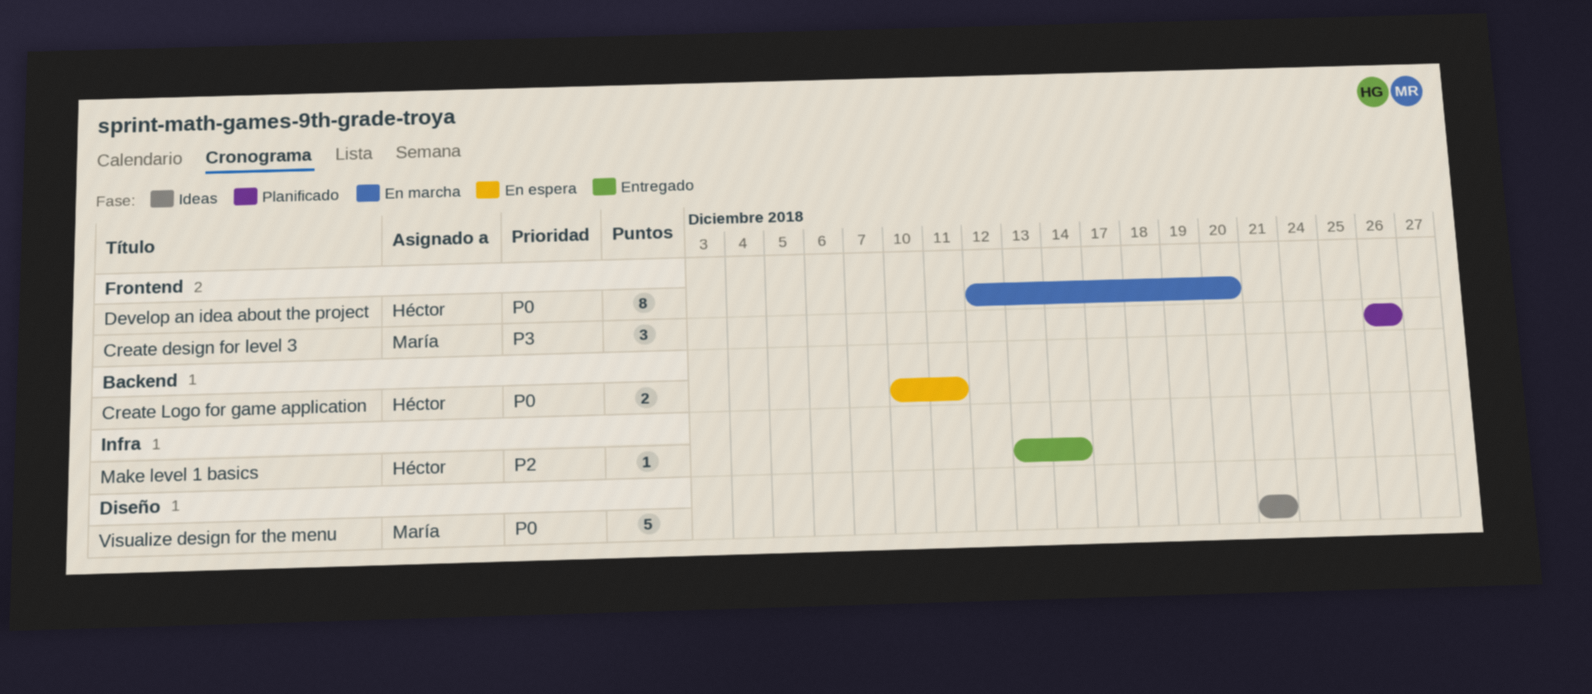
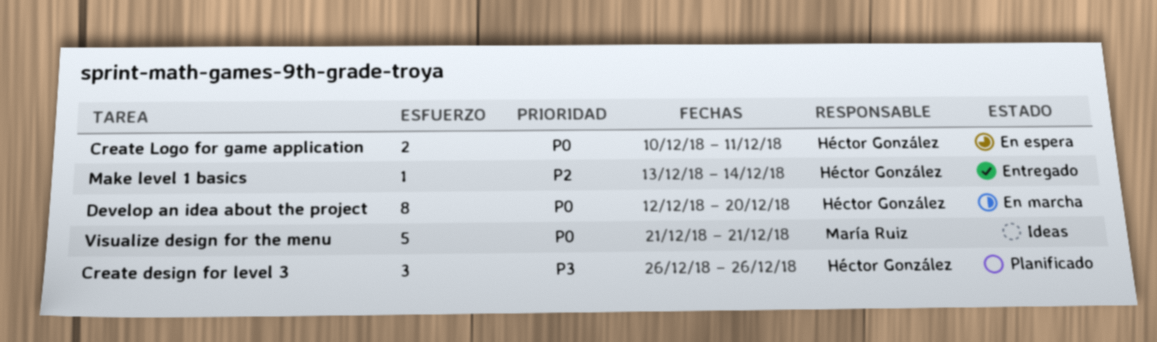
Create design for level 3, owner: María Ruiz -> Héctor González

